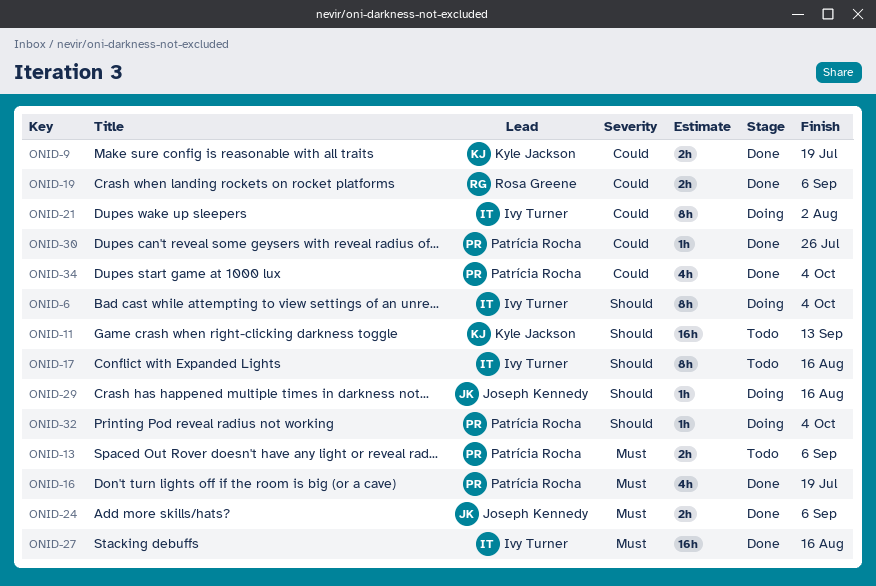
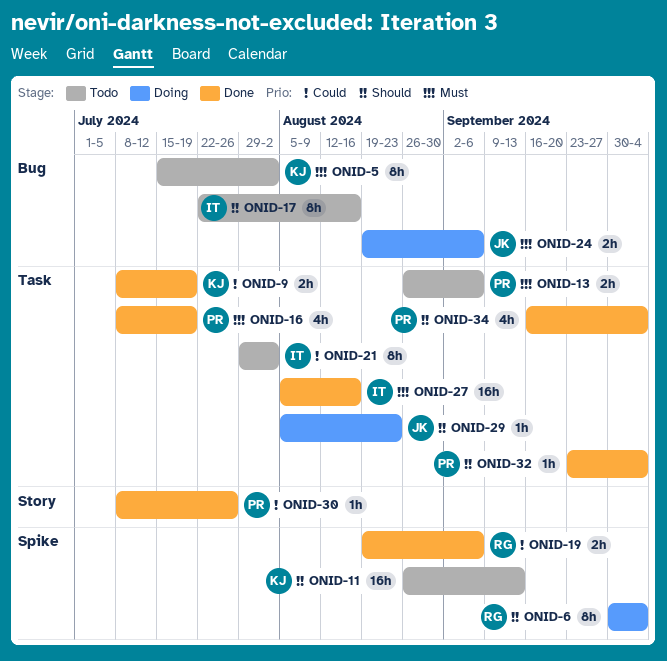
ONID-5: none -> present
ONID-6, owner: Ivy Turner -> Rosa Greene
ONID-21, status: Doing -> Todo
ONID-24, status: Done -> Doing
ONID-29, due: Aug 16 -> Aug 23
ONID-32, status: Doing -> Done
ONID-34, priority: Could -> Should

